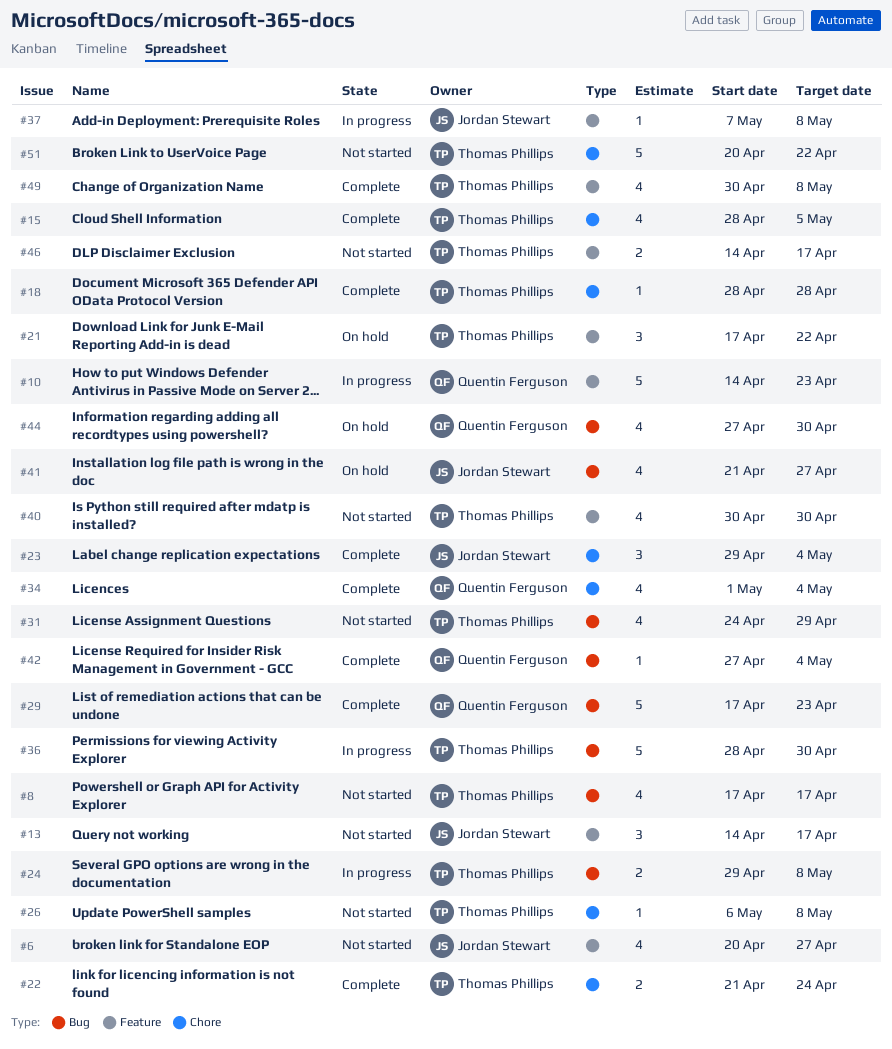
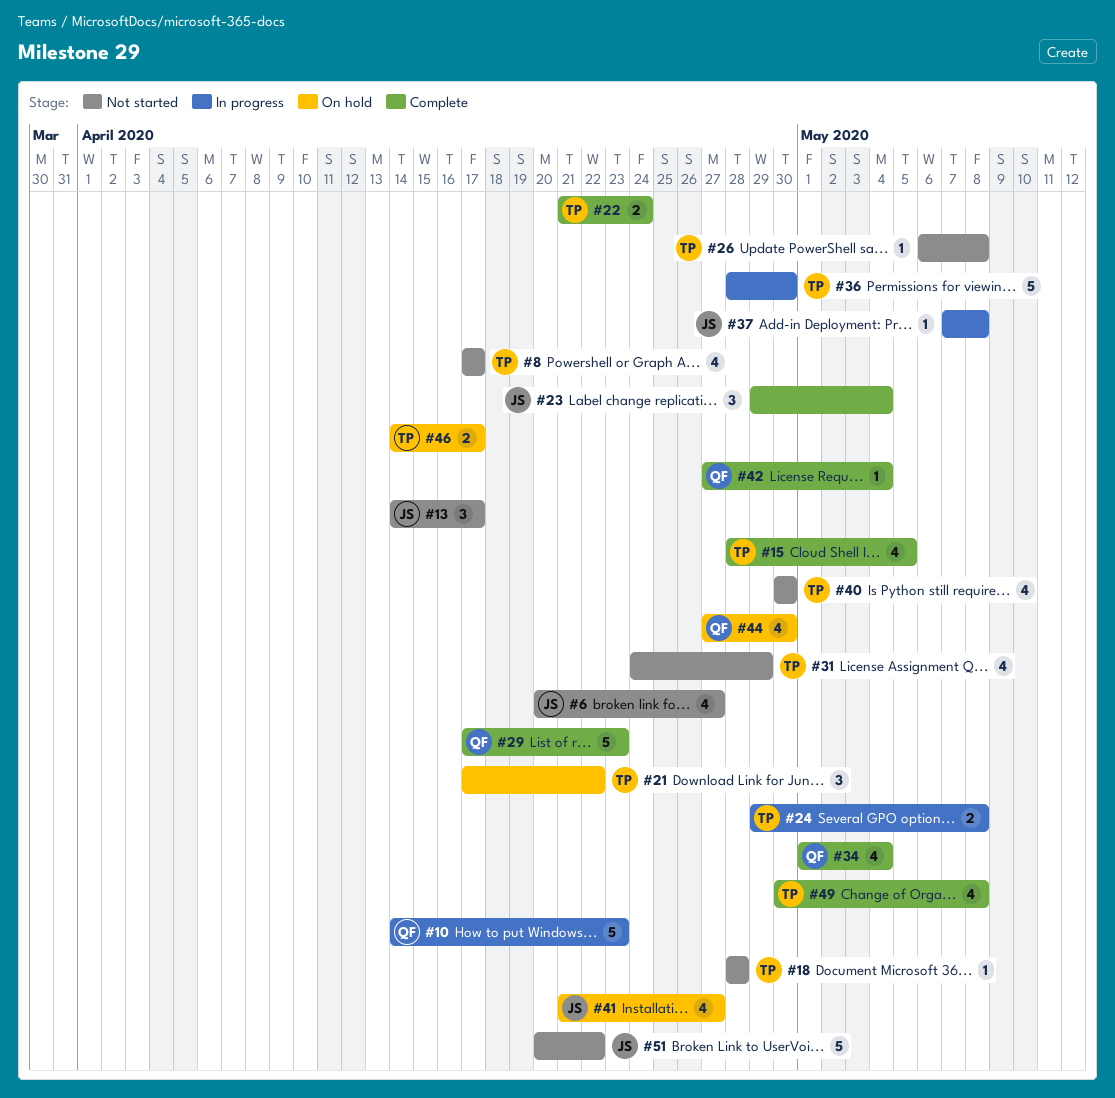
#18, status: Complete -> Not started
#46, status: Not started -> On hold
#51, owner: Thomas Phillips -> Jordan Stewart

